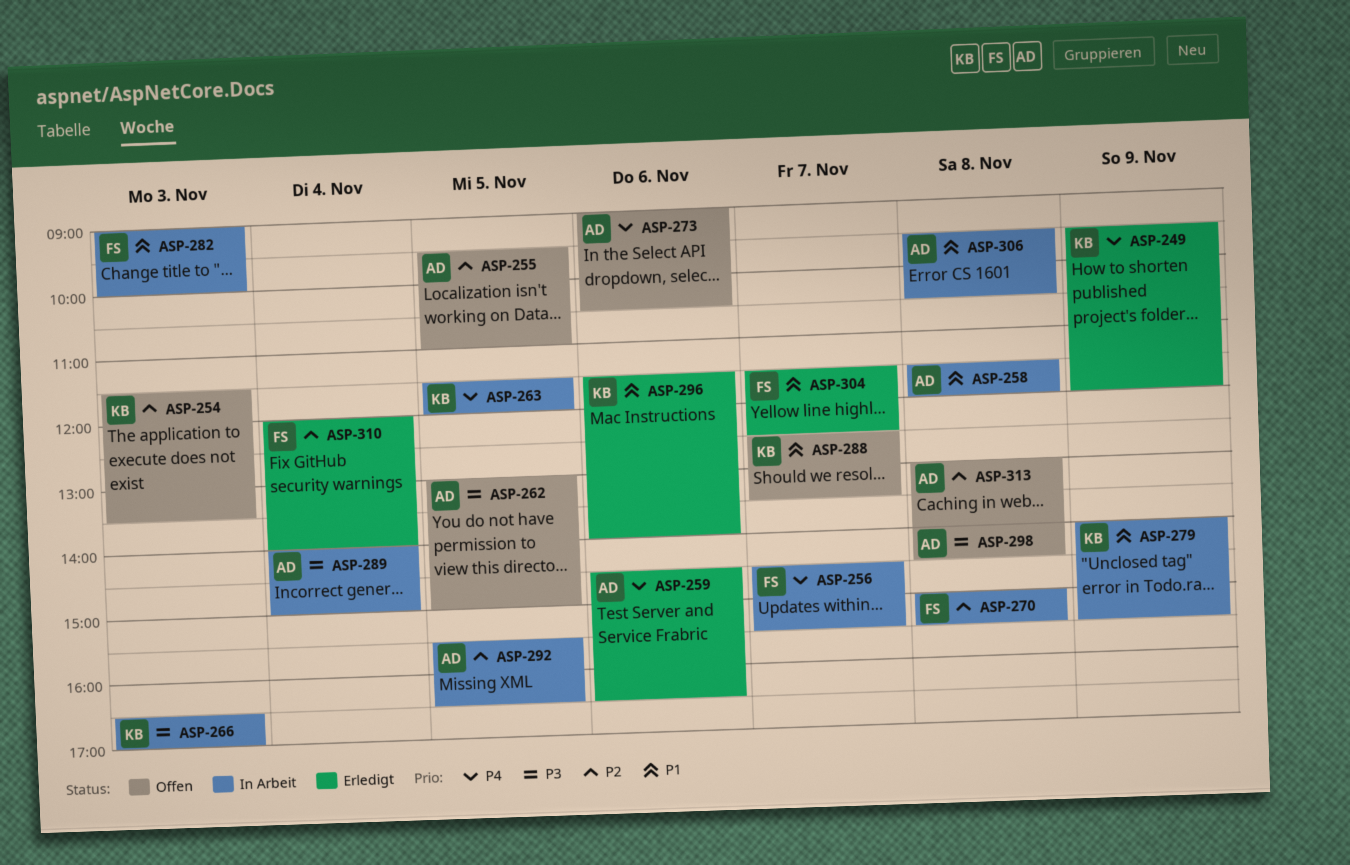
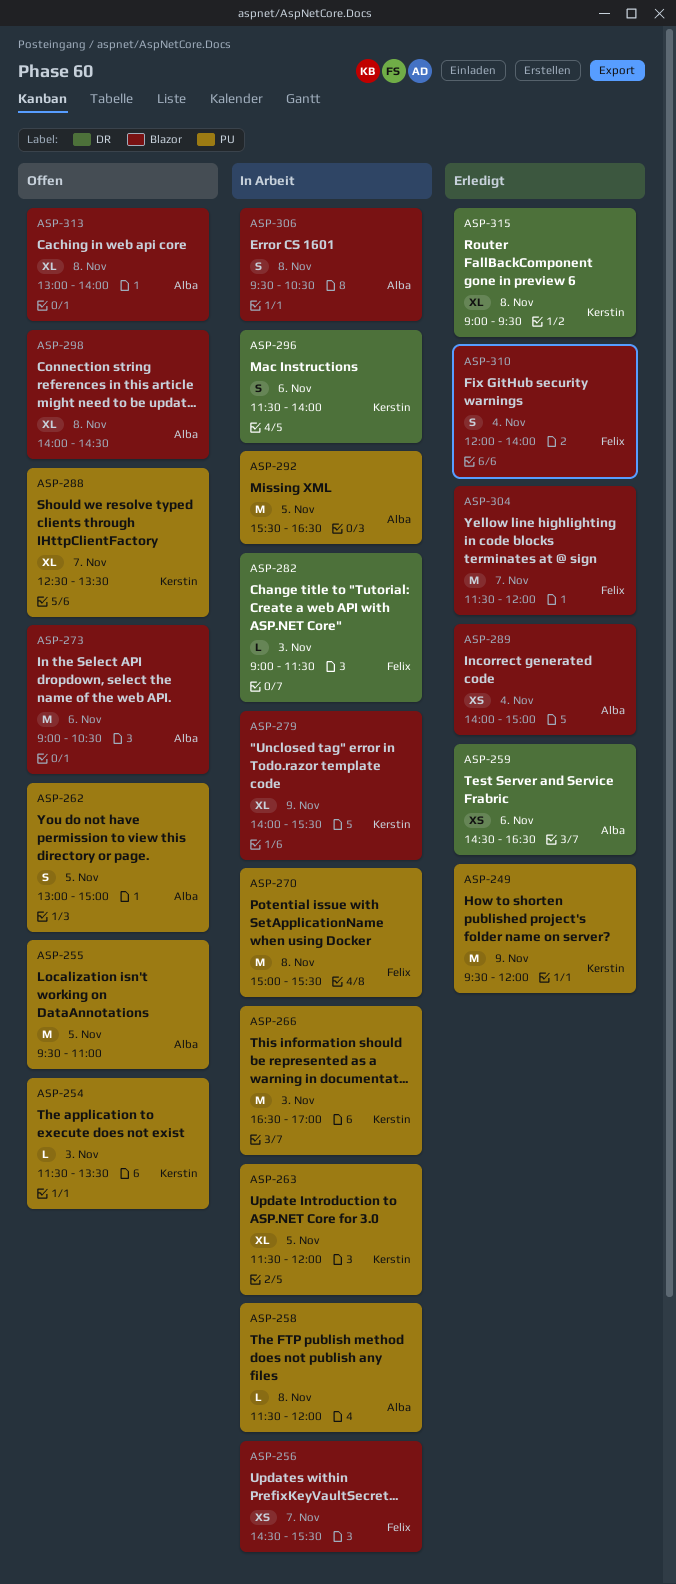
ASP-282, ends: 10:00 -> 11:30
ASP-289, status: In Arbeit -> Erledigt
ASP-296, status: Erledigt -> In Arbeit
ASP-304, ends: 12:30 -> 12:00
ASP-315: none -> present

